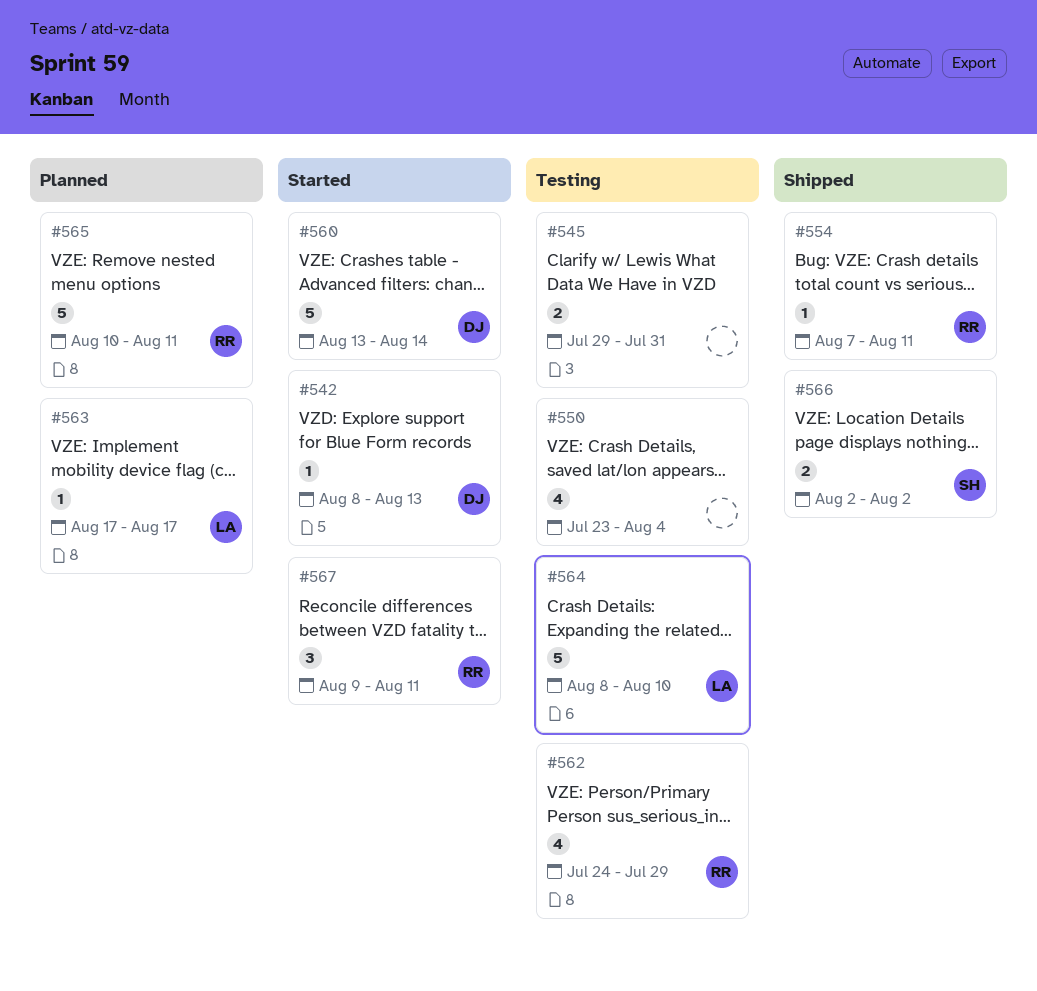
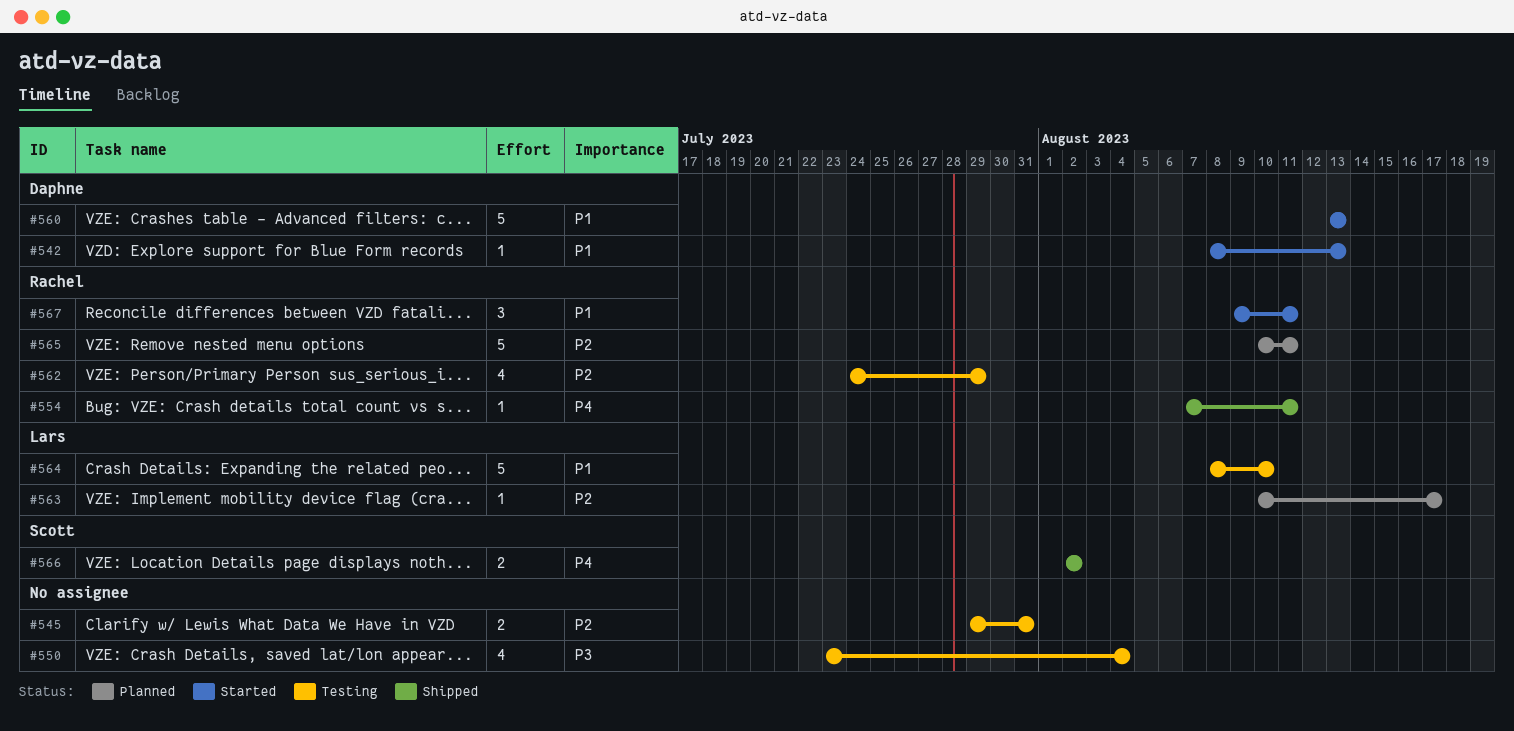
#560, due: Aug 14 -> Aug 13
#563, start: Aug 17 -> Aug 10

